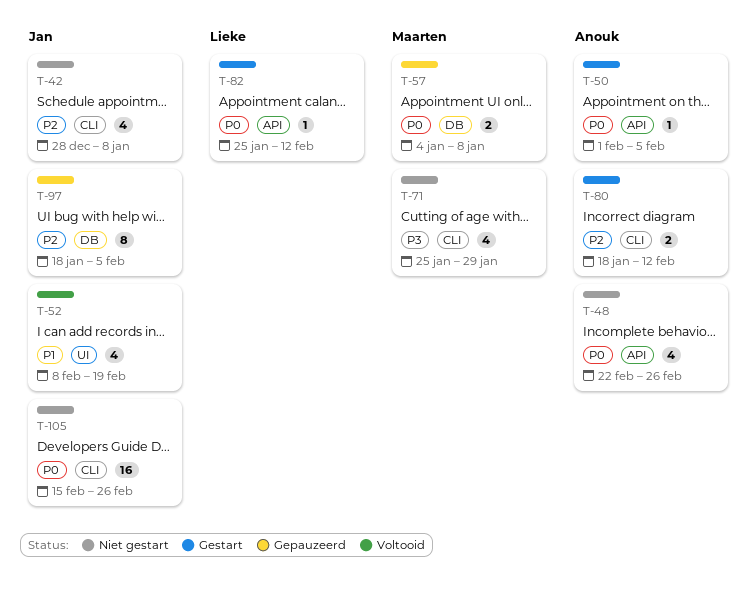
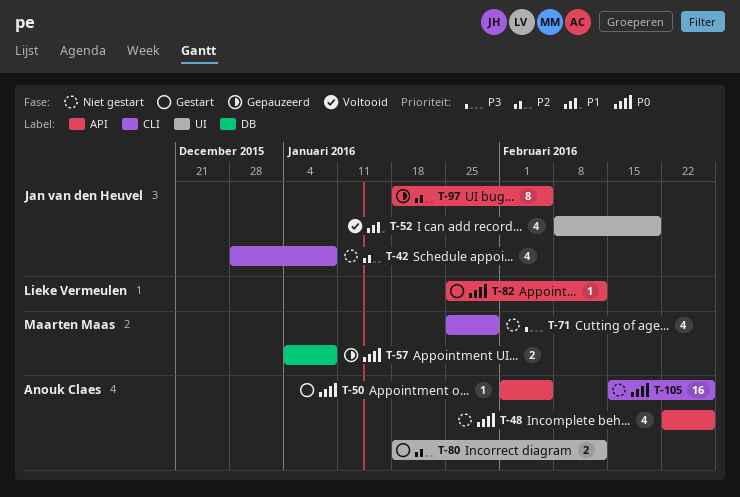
T-80, label: CLI -> UI
T-97, label: DB -> API
T-105, owner: Jan van den Heuvel -> Anouk Claes

